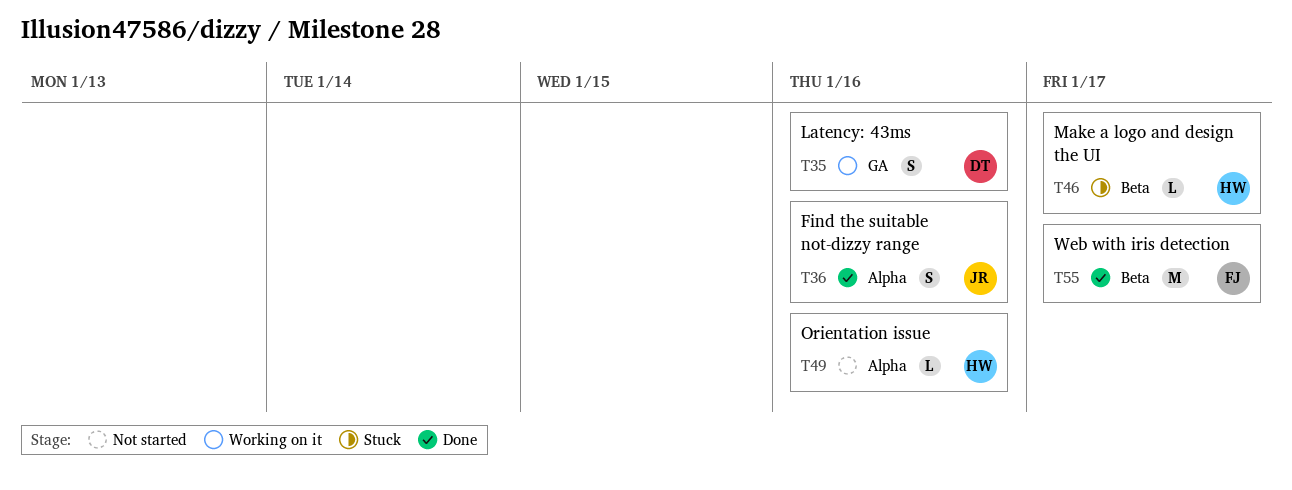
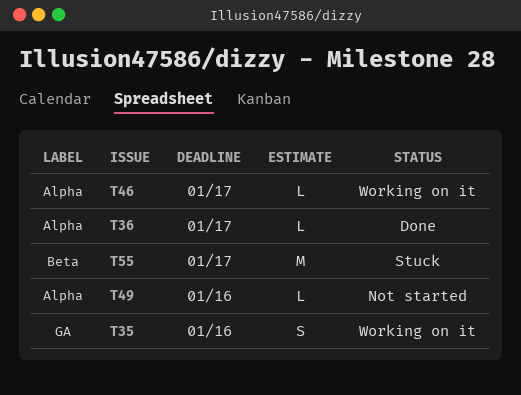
T36, estimate: S -> L
T36, due: Jan 16 -> Jan 17
T46, status: Stuck -> Working on it
T46, label: Beta -> Alpha
T55, status: Done -> Stuck

